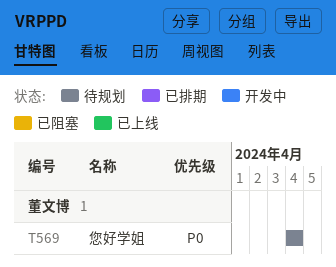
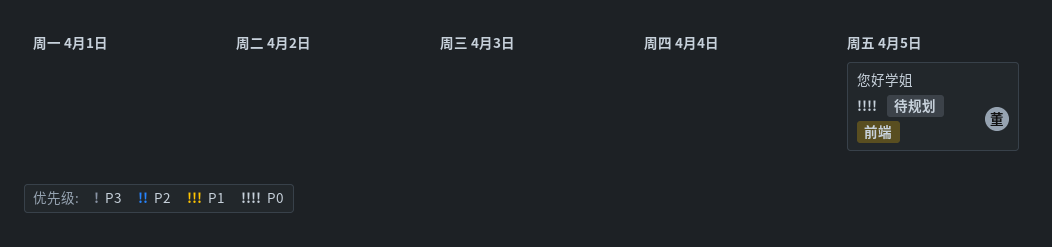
您好学姐, due: Apr 4 -> Apr 5

